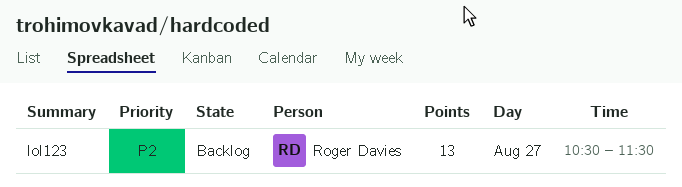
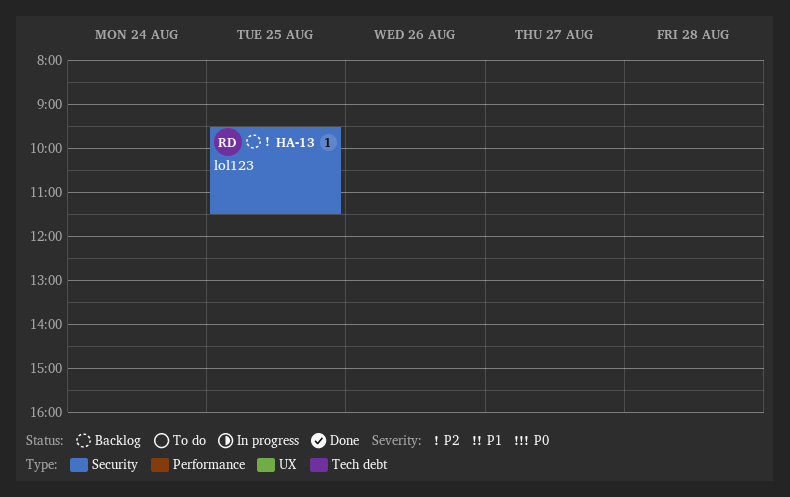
lol123, estimate: 13 -> 1
lol123, day: Aug 27 -> Aug 25
lol123, begins: 10:30 -> 09:30

